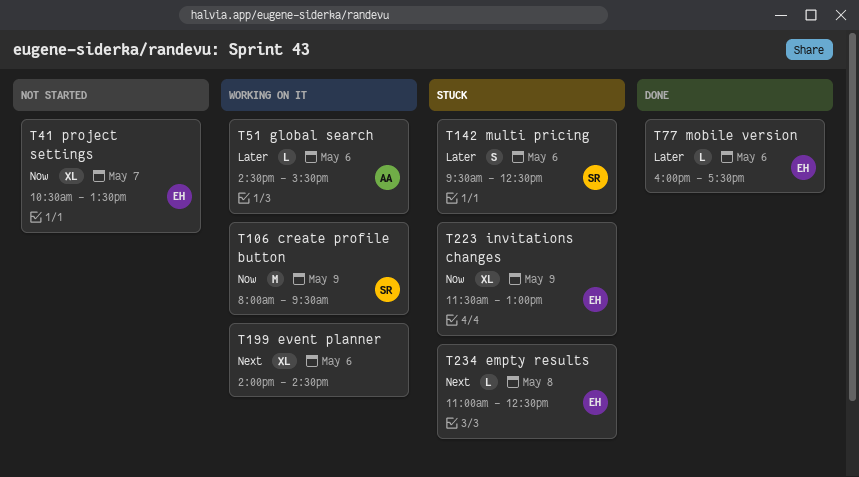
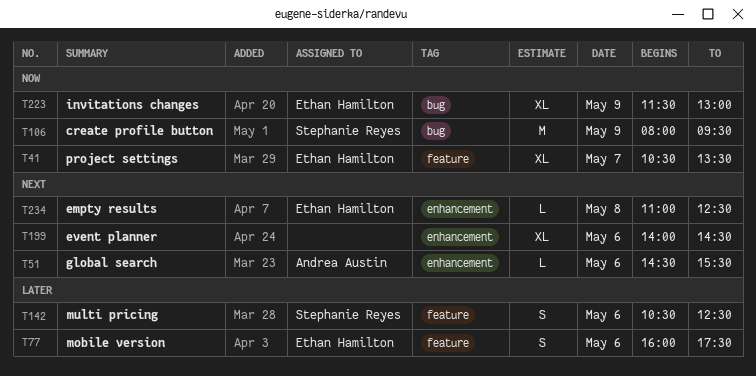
T51, priority: Later -> Next
T77, estimate: L -> S
T142, begins: 09:30 -> 10:30

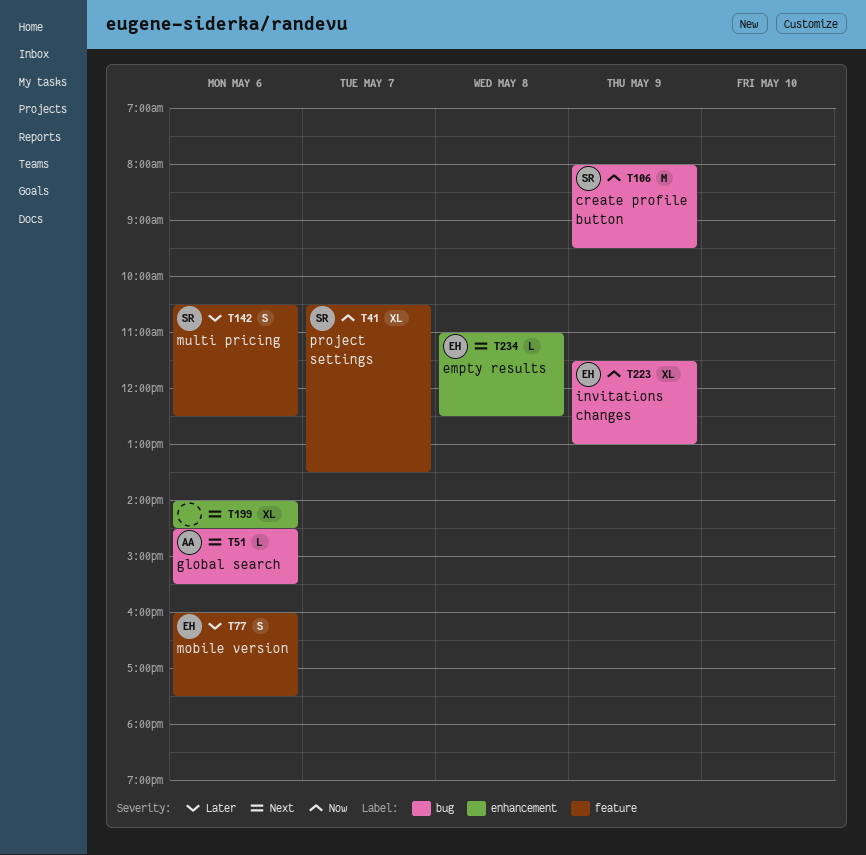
T41, owner: Ethan Hamilton -> Stephanie Reyes
T51, label: enhancement -> bug

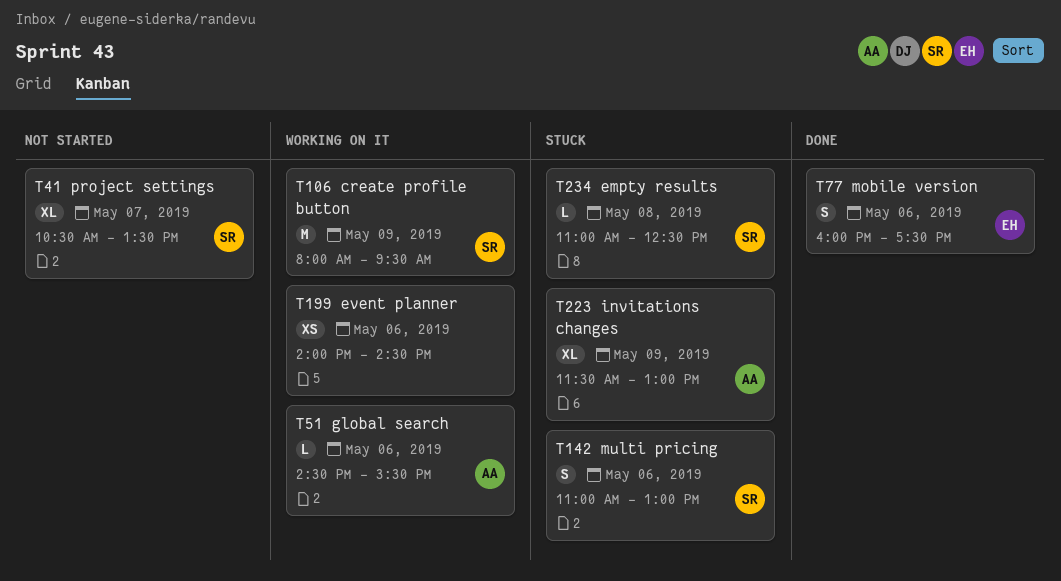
T142, begins: 10:30 -> 11:00
T142, ends: 12:30 -> 13:00
T199, estimate: XL -> XS
T223, owner: EH -> AA
T234, owner: EH -> SR

